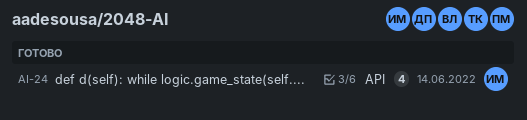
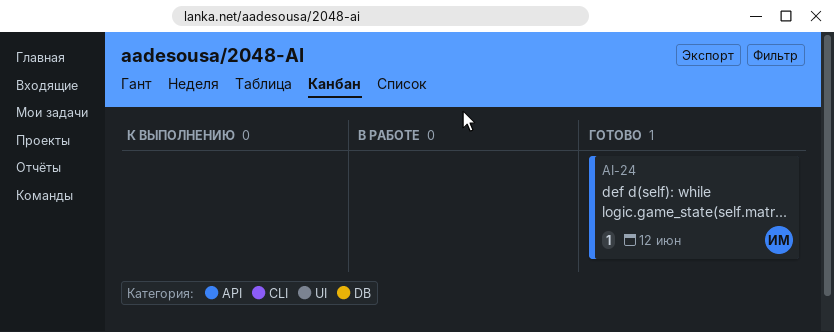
AI-24, estimate: 4 -> 1
AI-24, due: Jun 14 -> Jun 12

